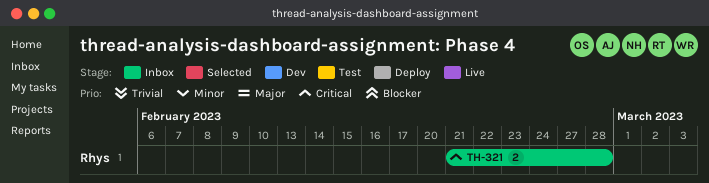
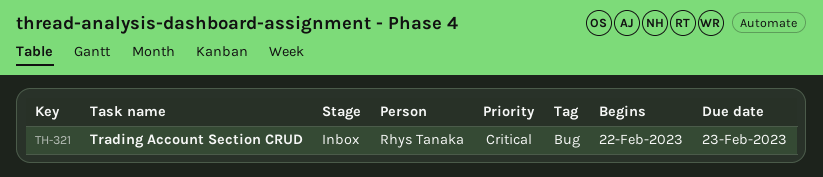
TH-321, start: Feb 21 -> Feb 22
TH-321, due: Feb 28 -> Feb 23

